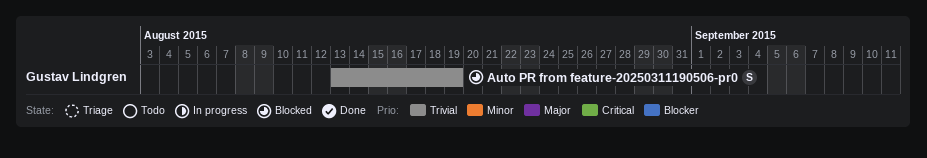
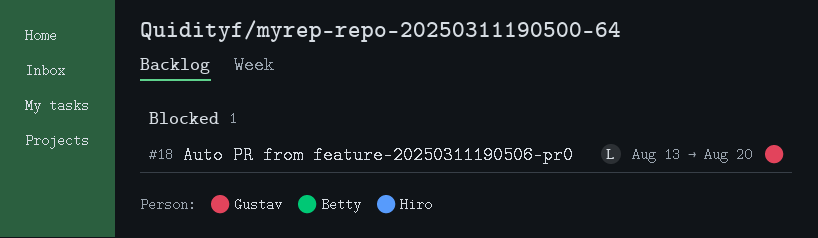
Auto PR from feature-20250311190506-pr0, estimate: S -> L
Auto PR from feature-20250311190506-pr0, due: Aug 19 -> Aug 20

